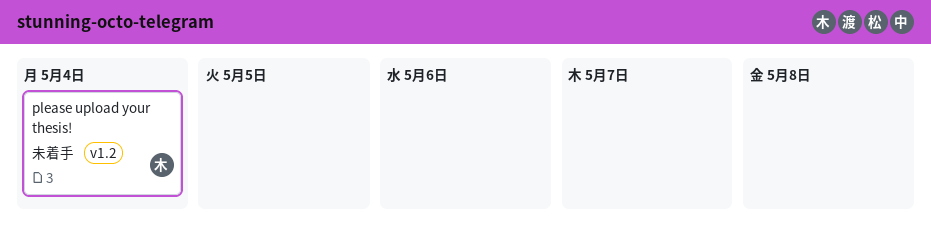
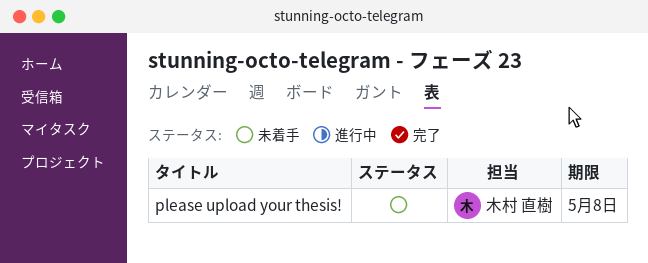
please upload your thesis!, due: May 4 -> May 8

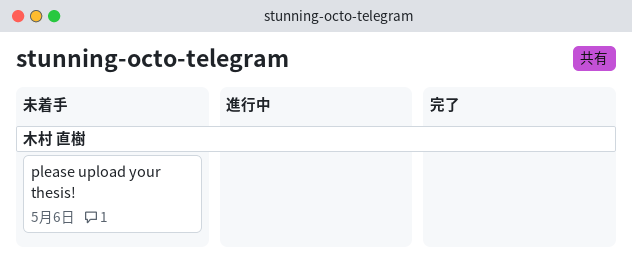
please upload your thesis!, due: May 8 -> May 6

